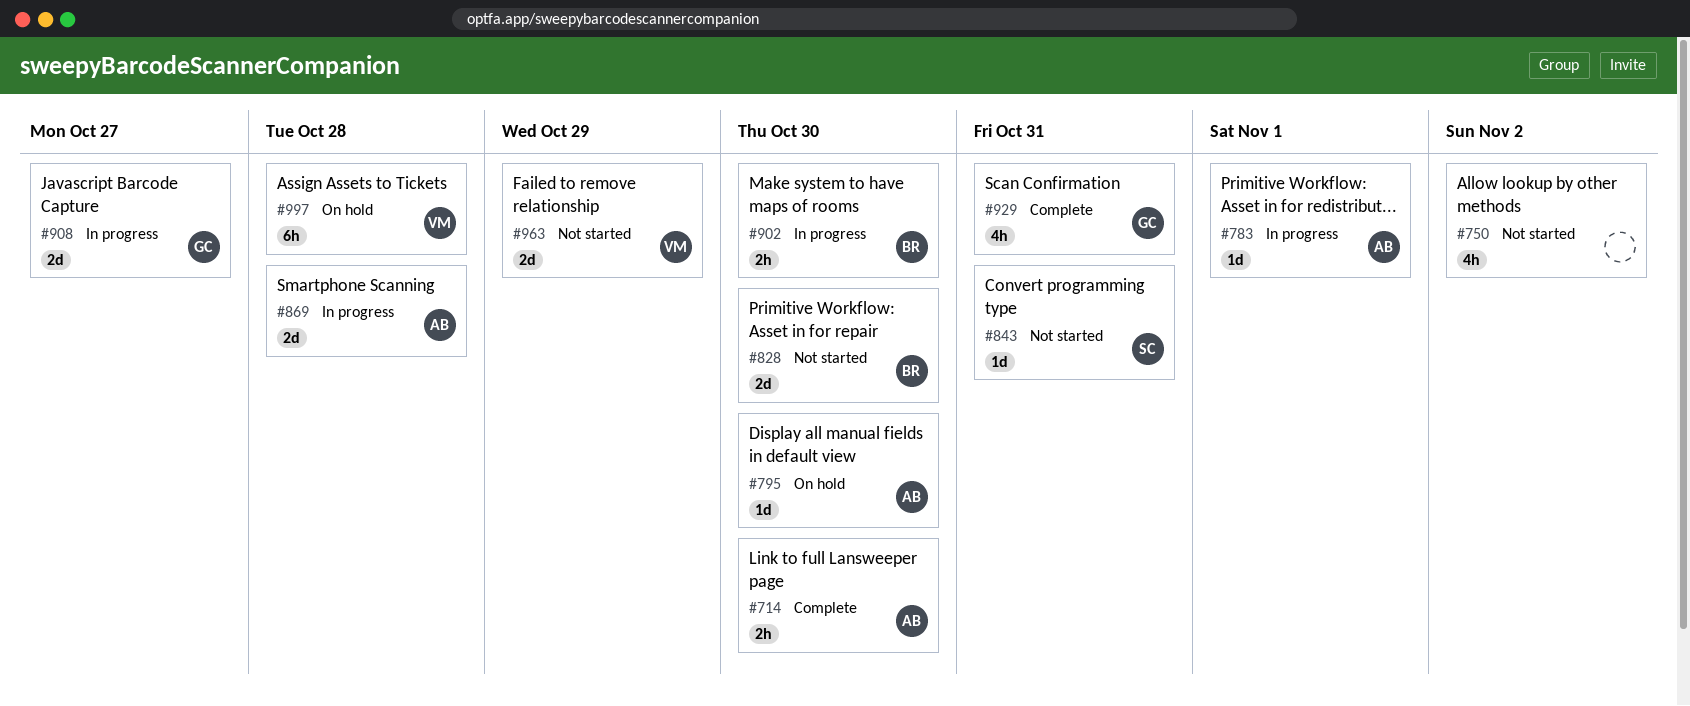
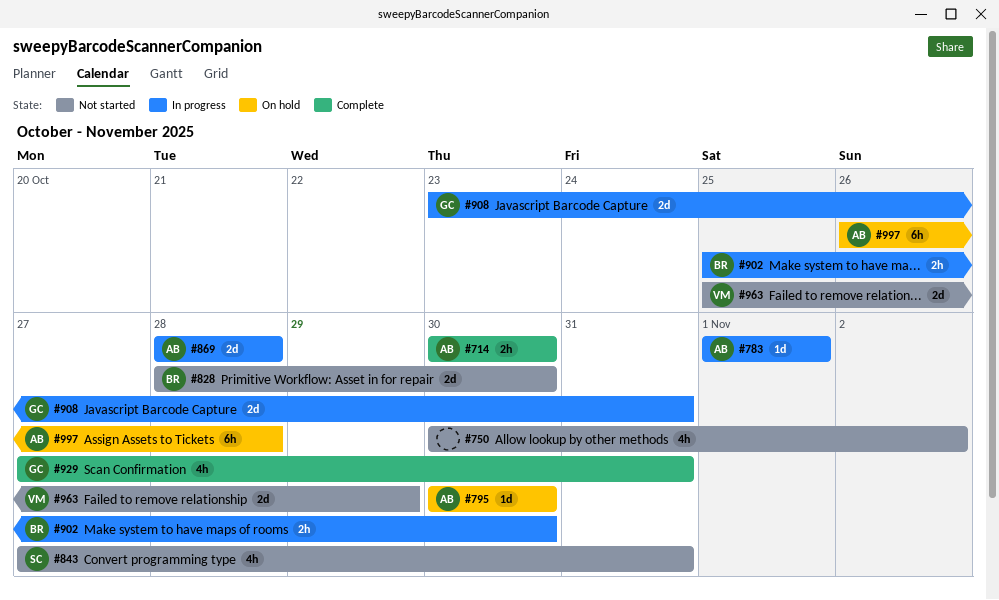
#843, estimate: 1d -> 4h
#908, due: Oct 27 -> Oct 31
#997, owner: VM -> AB

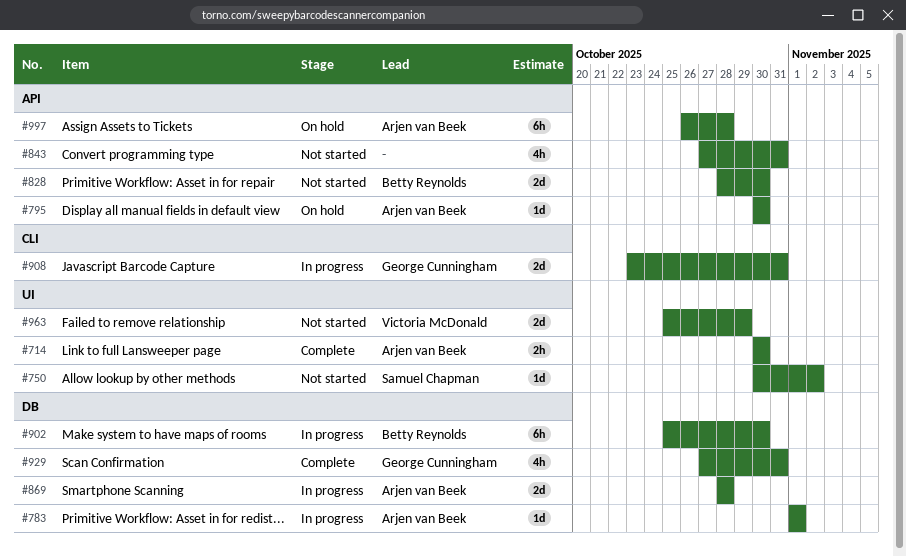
#750, owner: none -> Samuel Chapman
#750, estimate: 4h -> 1d
#843, owner: Samuel Chapman -> none
#902, estimate: 2h -> 6h

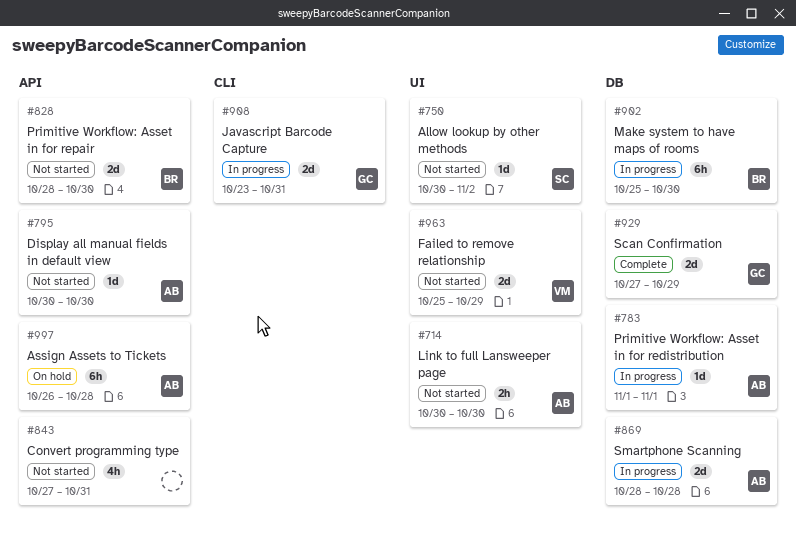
#714, status: Complete -> Not started
#795, status: On hold -> Not started
#929, estimate: 4h -> 2d
#929, due: Oct 31 -> Oct 29

